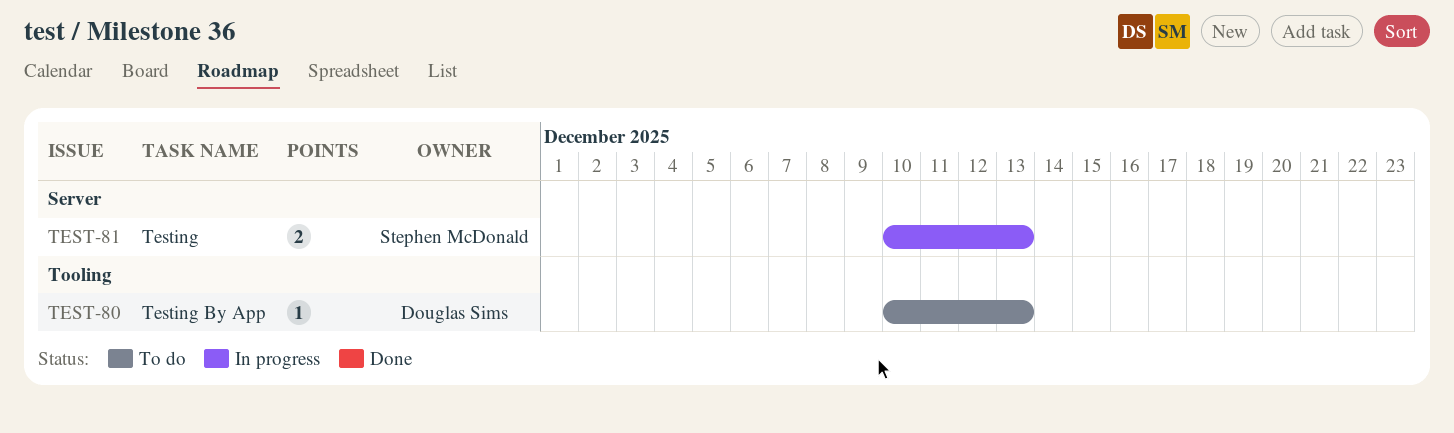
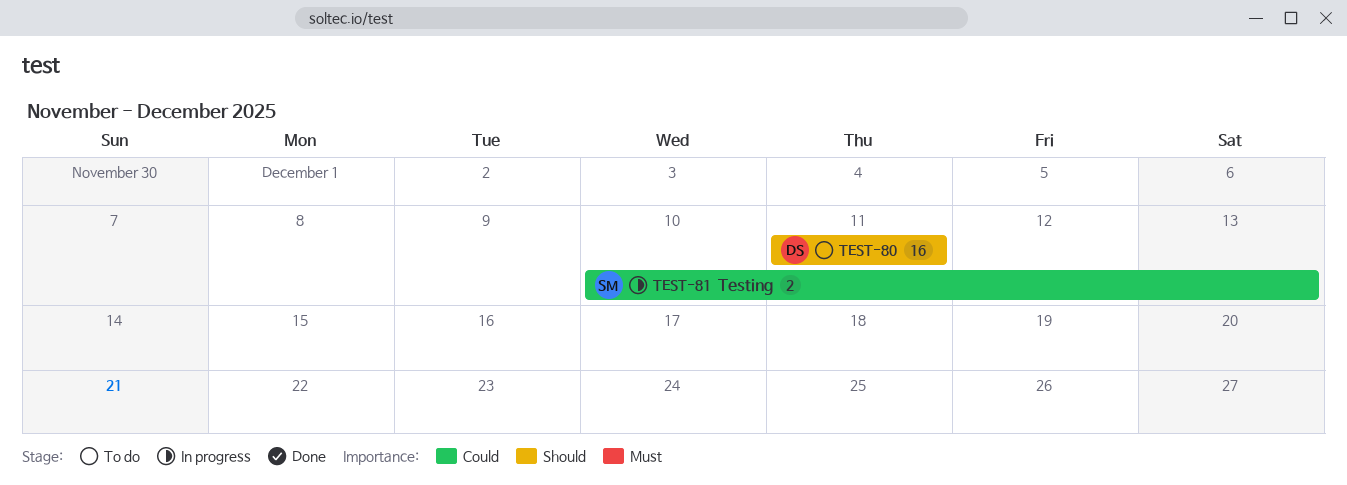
TEST-80, estimate: 1 -> 16
TEST-80, start: Dec 10 -> Dec 11
TEST-80, due: Dec 13 -> Dec 11

